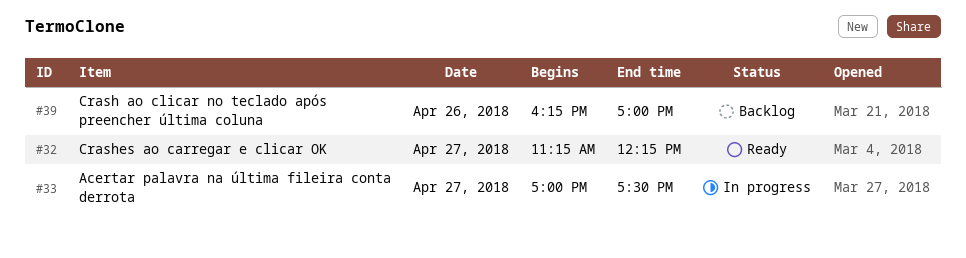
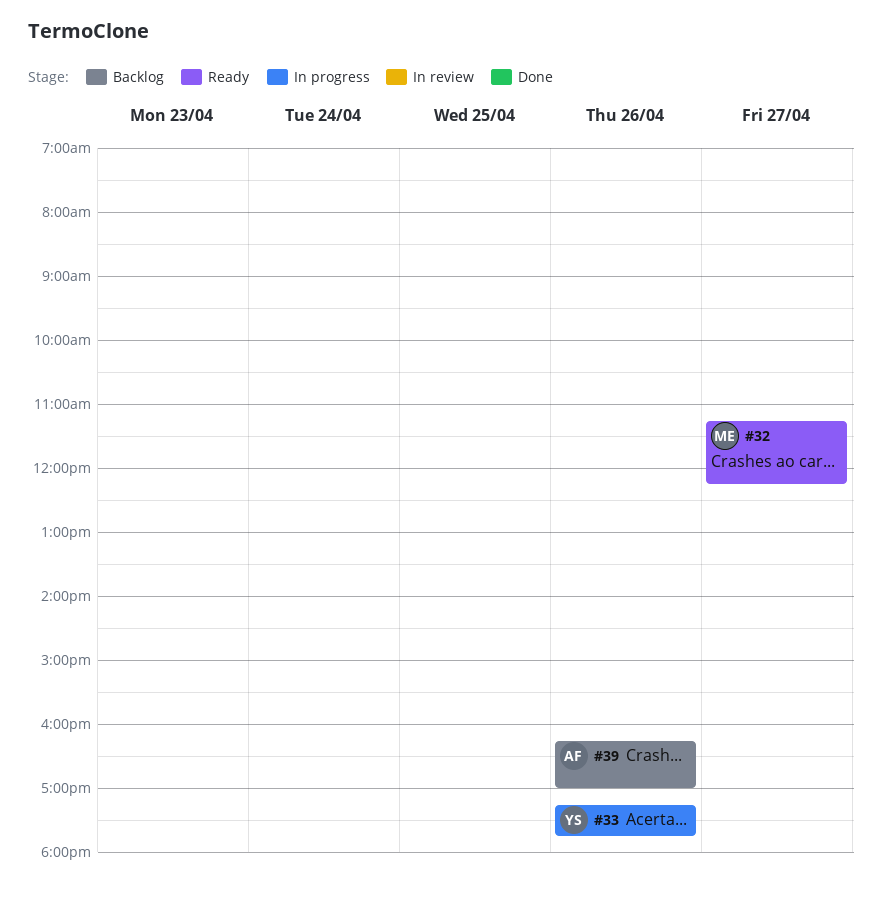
#33, day: Apr 27 -> Apr 26
#33, begins: 17:00 -> 17:15
#33, ends: 17:30 -> 17:45

